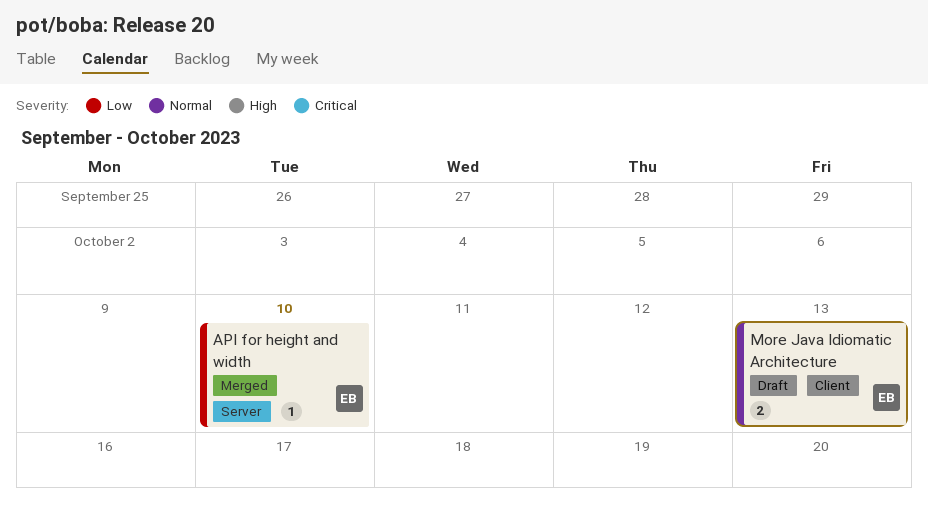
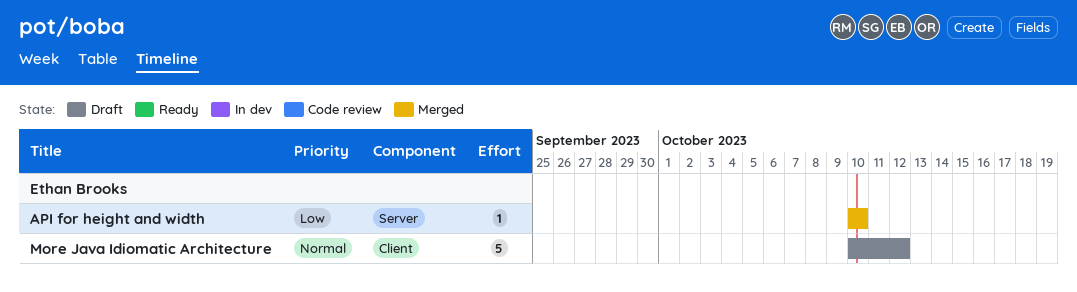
More Java Idiomatic Architecture, estimate: 2 -> 5
More Java Idiomatic Architecture, due: Oct 13 -> Oct 12

